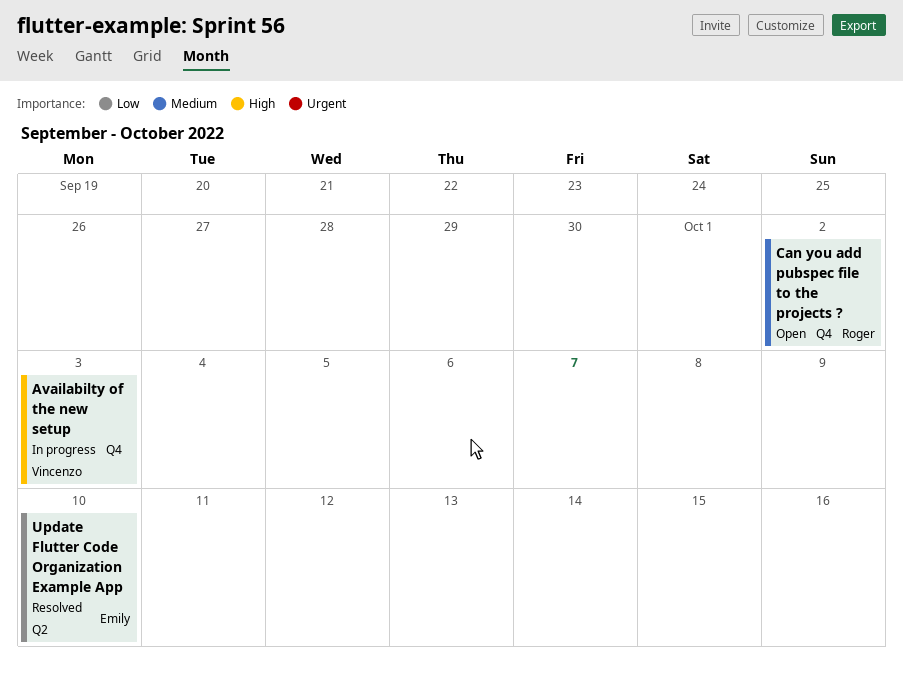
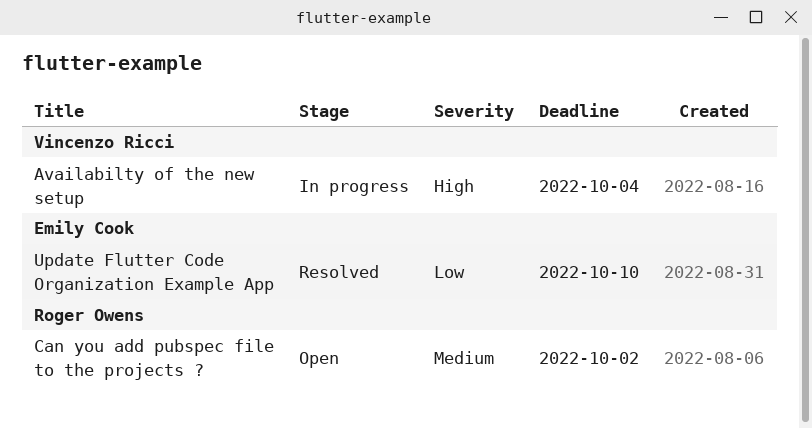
Availabilty of the new setup, due: Oct 3 -> Oct 4

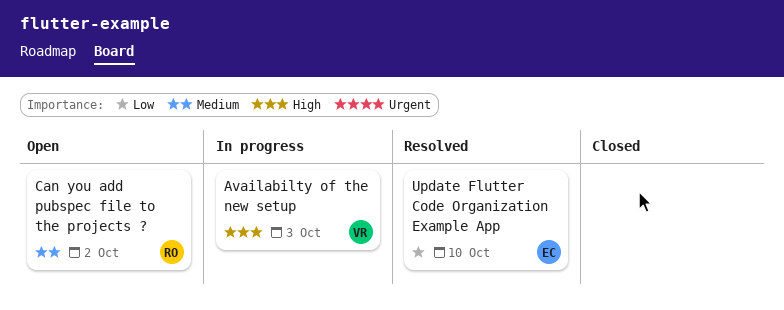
Availabilty of the new setup, due: Oct 4 -> Oct 3

